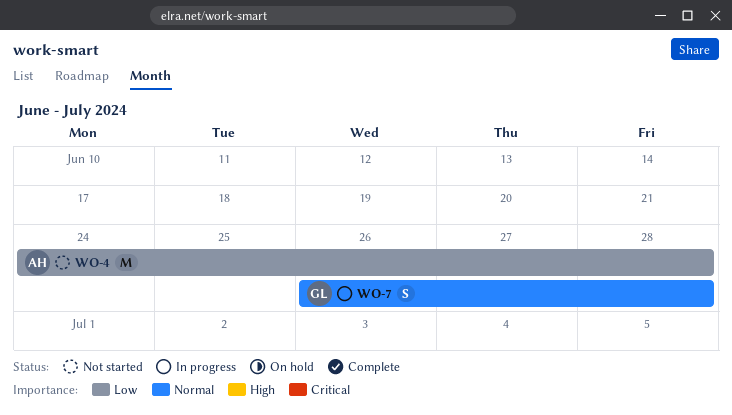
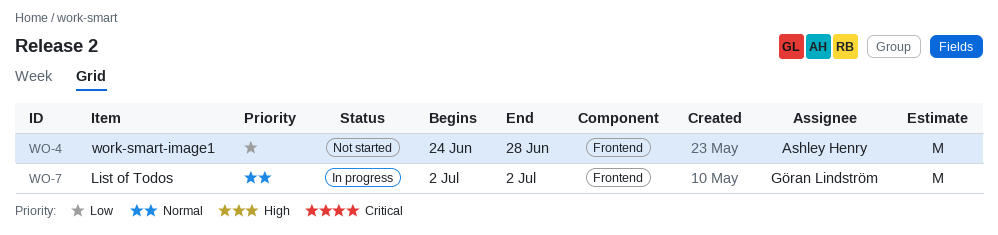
WO-7, estimate: S -> M
WO-7, start: Jun 26 -> Jul 2
WO-7, due: Jun 28 -> Jul 2

